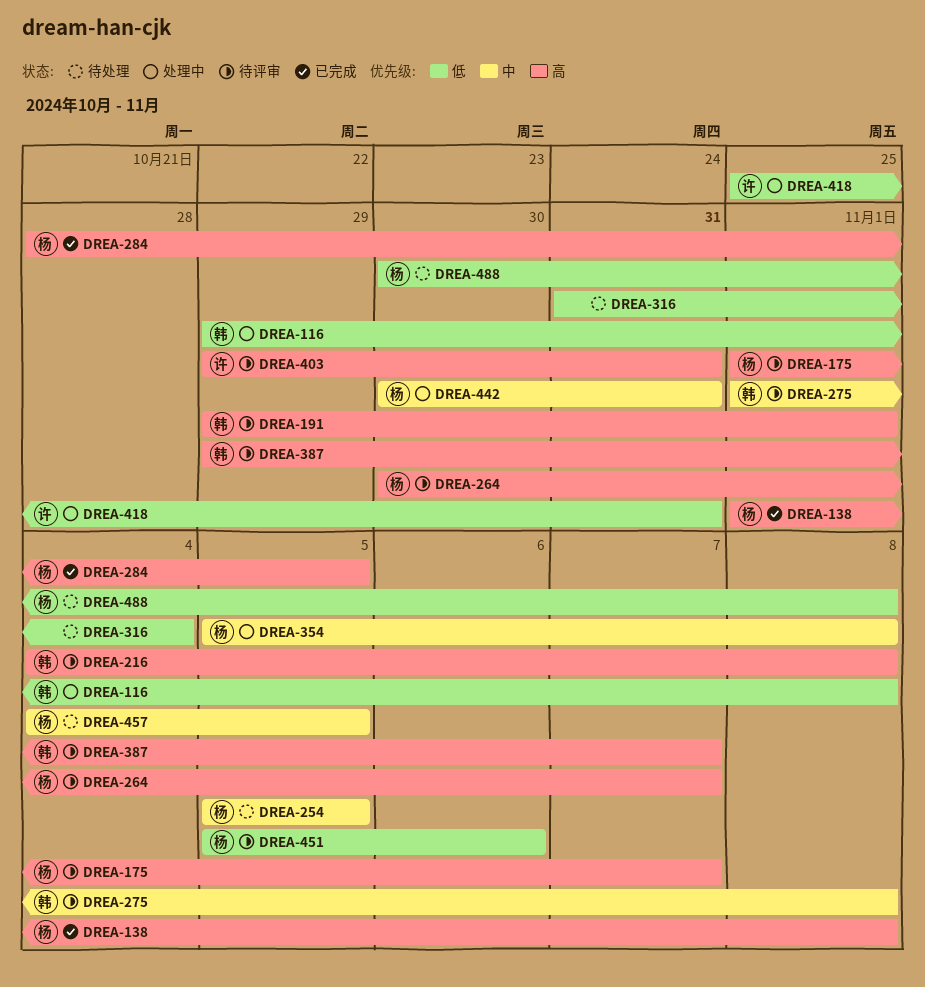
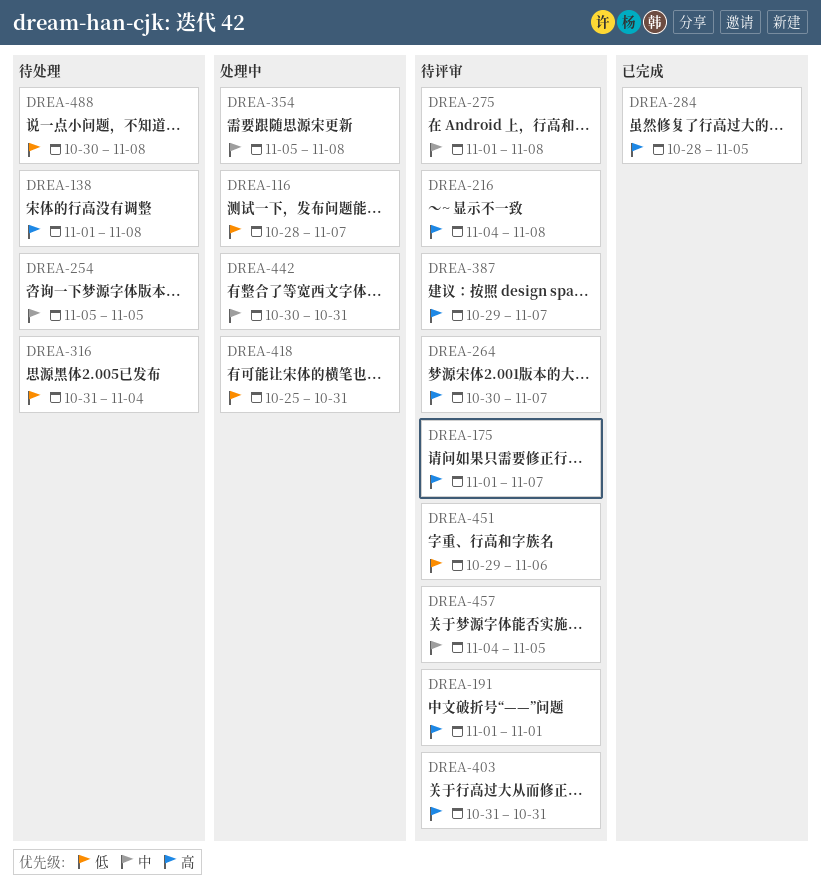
DREA-116, start: Oct 29 -> Oct 28
DREA-116, due: Nov 8 -> Nov 7
DREA-138, status: 已完成 -> 待处理
DREA-191, start: Oct 29 -> Nov 1
DREA-403, start: Oct 29 -> Oct 31
DREA-451, start: Nov 5 -> Oct 29
DREA-457, status: 待处理 -> 待评审

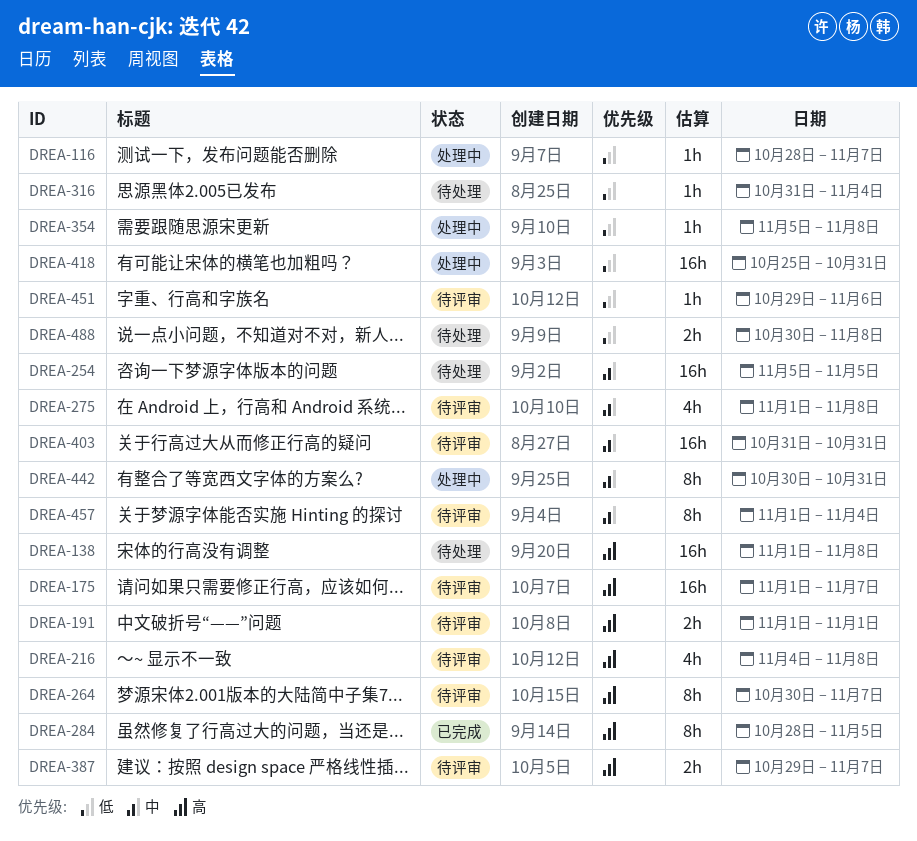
DREA-354, priority: 中 -> 低
DREA-403, priority: 高 -> 中
DREA-457, start: Nov 4 -> Nov 1
DREA-457, due: Nov 5 -> Nov 4

